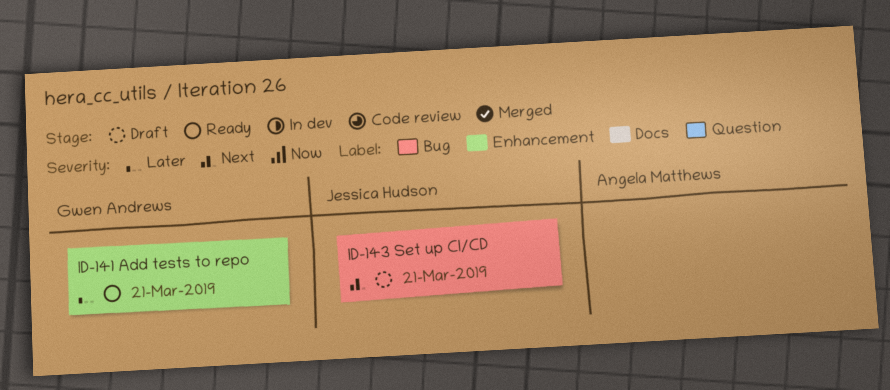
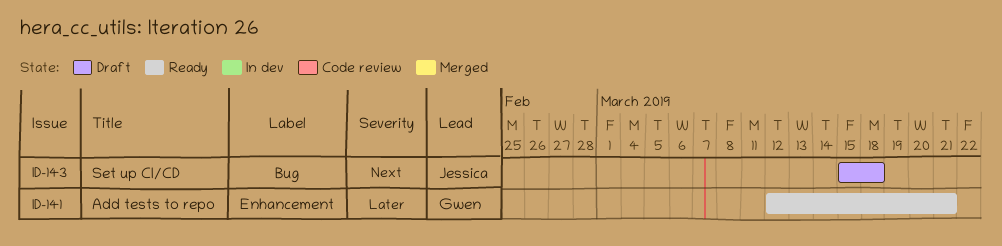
ID-143, due: Mar 21 -> Mar 18

